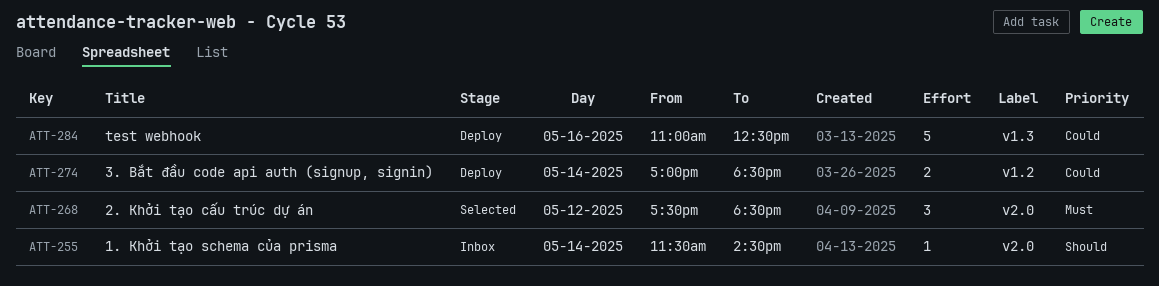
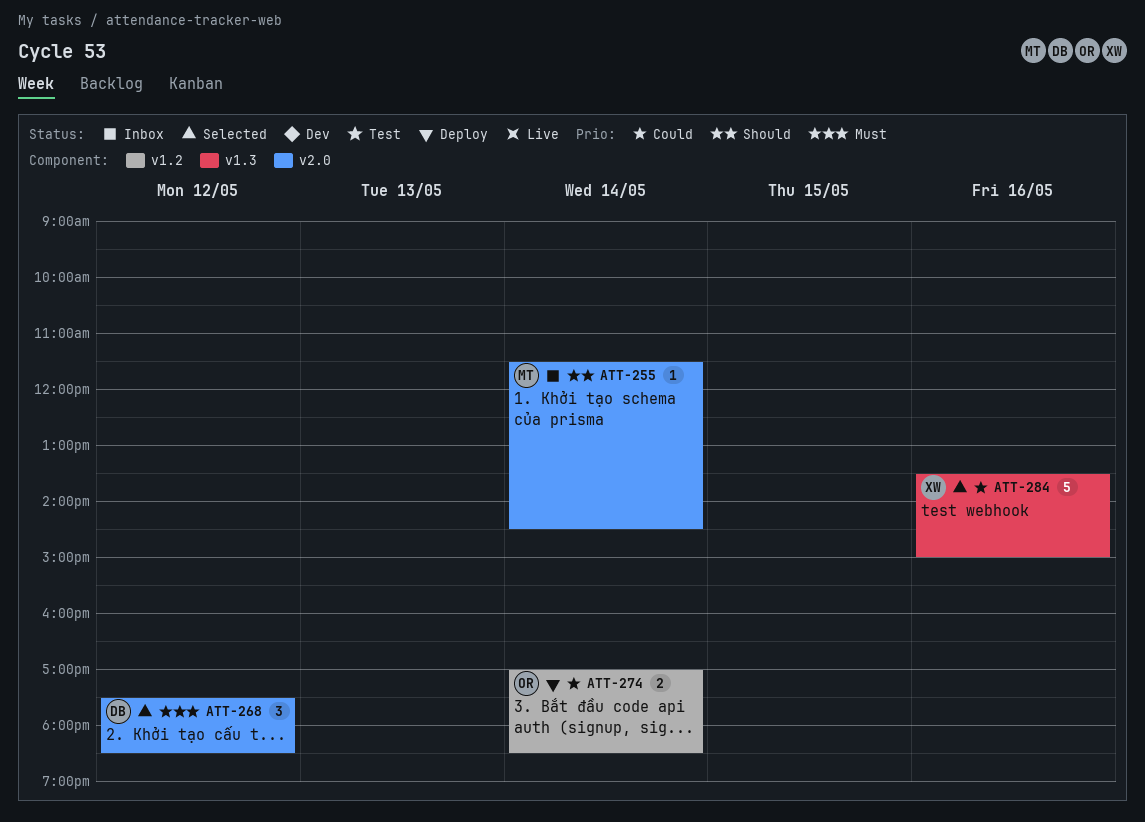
ATT-284, status: Deploy -> Selected
ATT-284, begins: 11:00 -> 13:30
ATT-284, ends: 12:30 -> 15:00

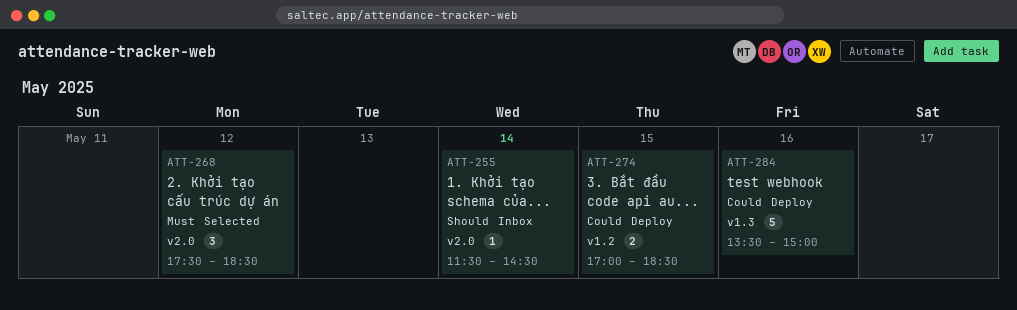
ATT-274, day: May 14 -> May 15
ATT-284, status: Selected -> Deploy

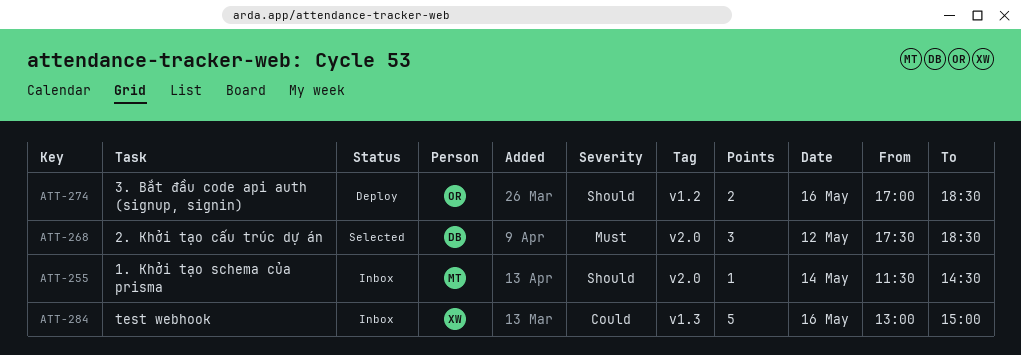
ATT-274, priority: Could -> Should
ATT-274, day: May 15 -> May 16
ATT-284, status: Deploy -> Inbox
ATT-284, begins: 13:30 -> 13:00

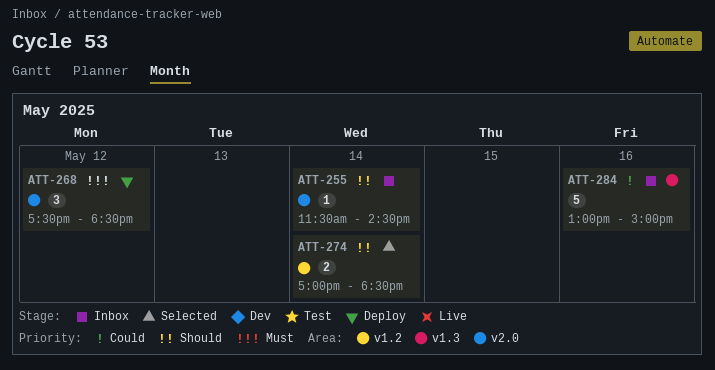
ATT-268, status: Selected -> Deploy
ATT-274, status: Deploy -> Selected
ATT-274, day: May 16 -> May 14

